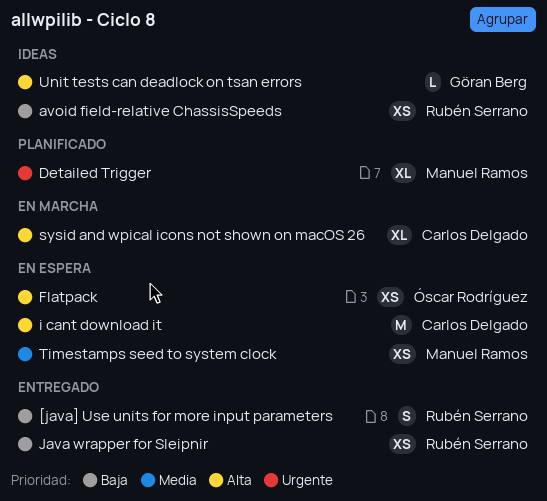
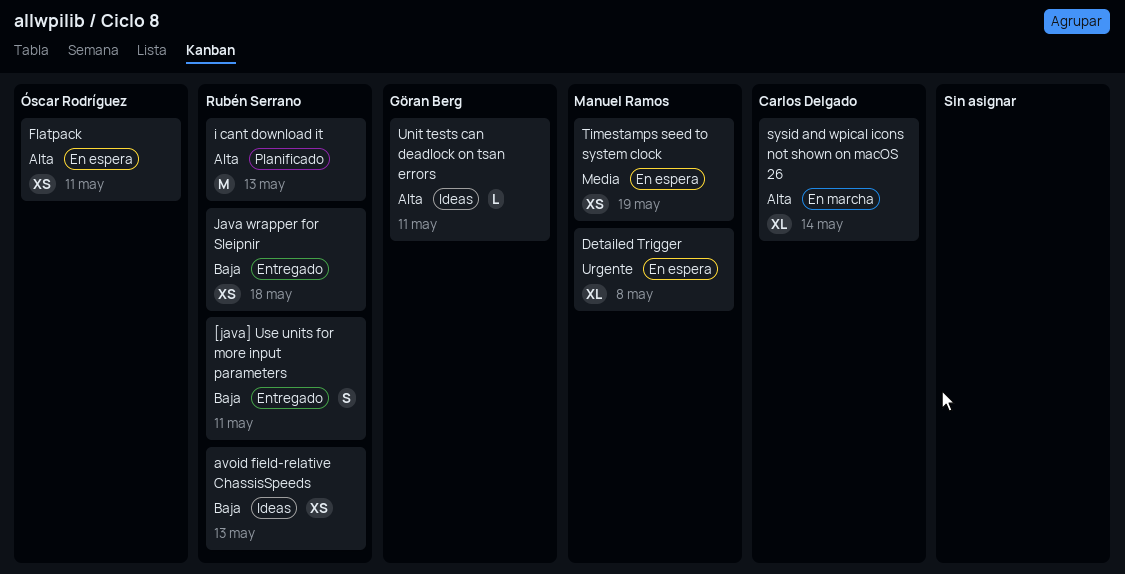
Detailed Trigger, status: Planificado -> En espera
i cant download it, status: En espera -> Planificado
i cant download it, owner: Carlos Delgado -> Rubén Serrano

